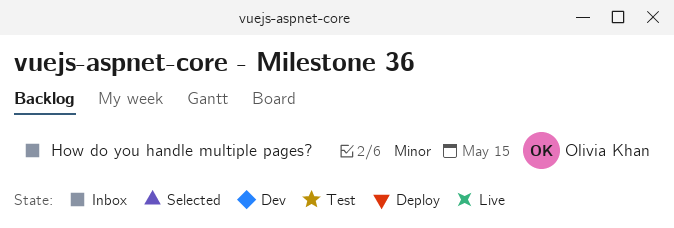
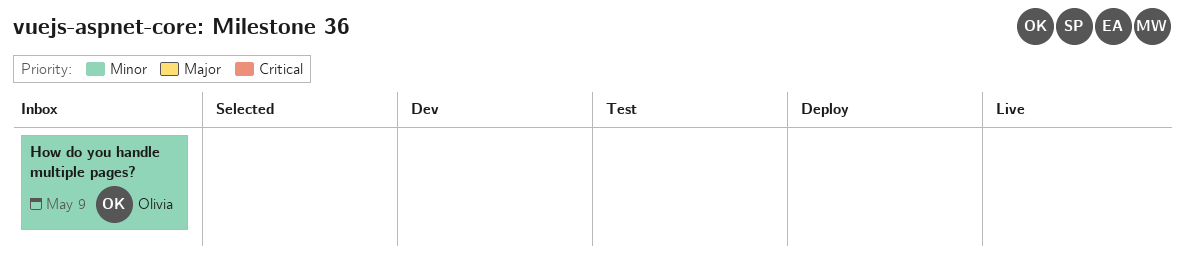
How do you handle multiple pages?, due: May 15 -> May 9

